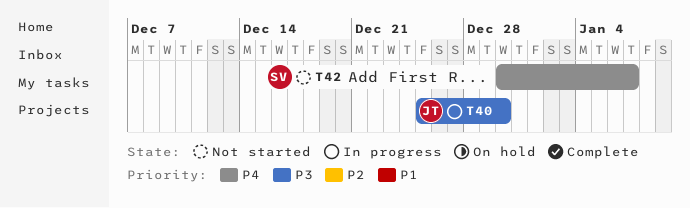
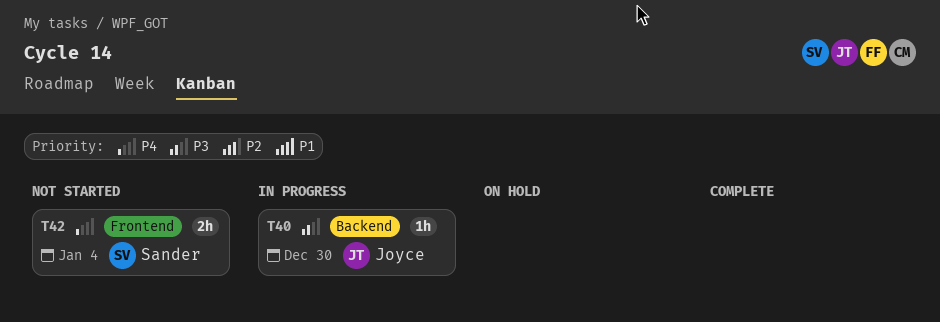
T42, due: Jan 7 -> Jan 4

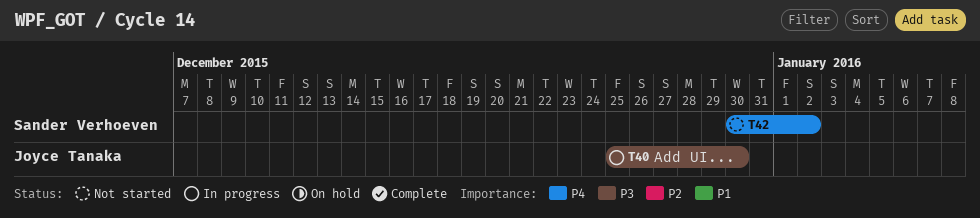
T42, due: Jan 4 -> Jan 2

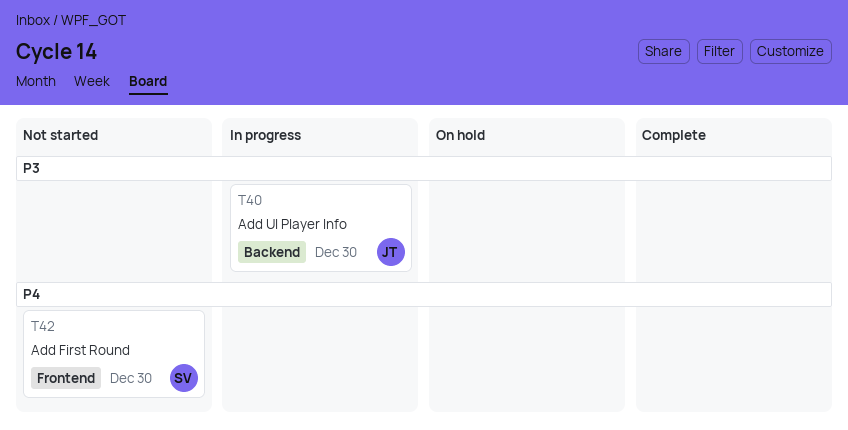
T42, due: Jan 2 -> Dec 30

